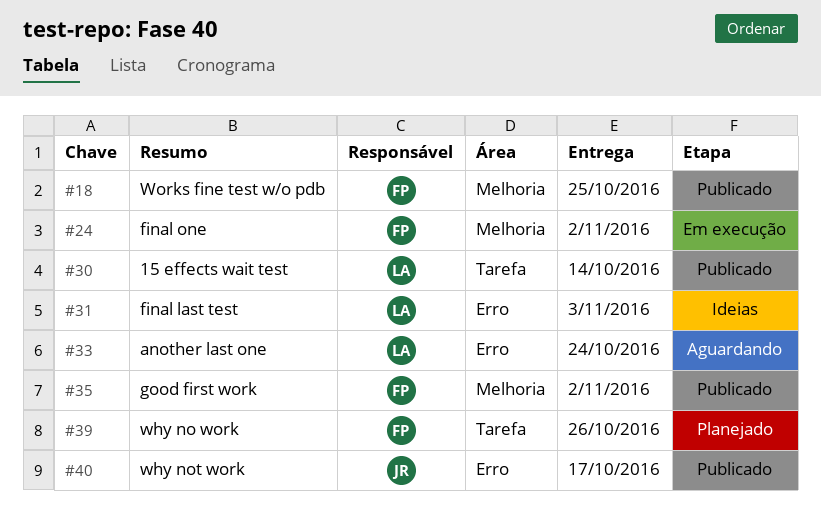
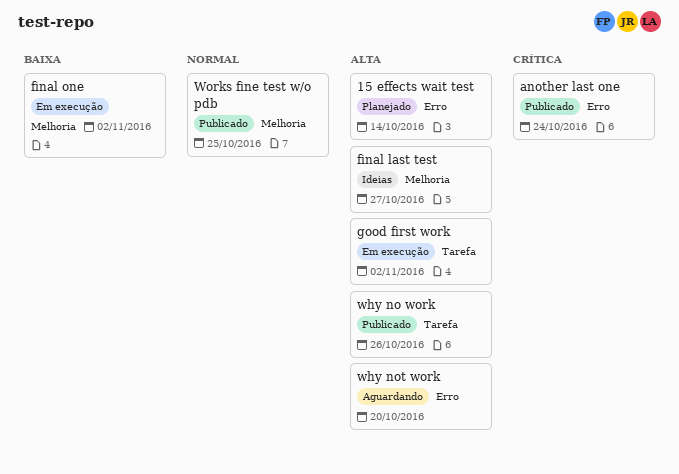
15 effects wait test, status: Publicado -> Planejado
15 effects wait test, label: Tarefa -> Erro
another last one, status: Aguardando -> Publicado
final last test, label: Erro -> Melhoria
final last test, due: Nov 3 -> Oct 27
good first work, status: Publicado -> Em execução
good first work, label: Melhoria -> Tarefa
why no work, status: Planejado -> Publicado
why not work, status: Publicado -> Aguardando
why not work, due: Oct 17 -> Oct 20

